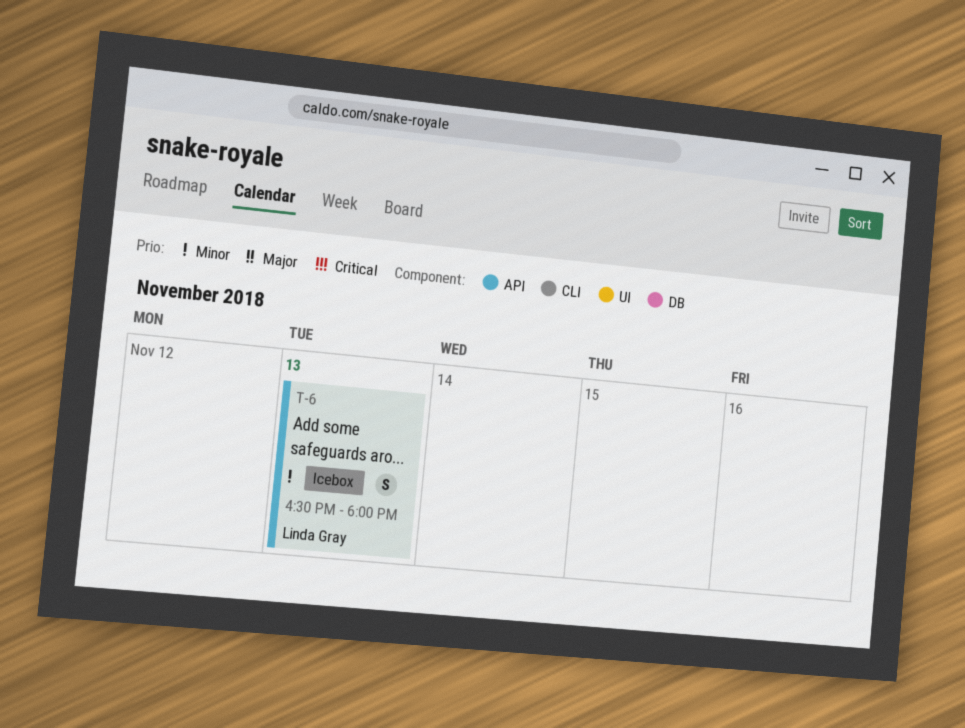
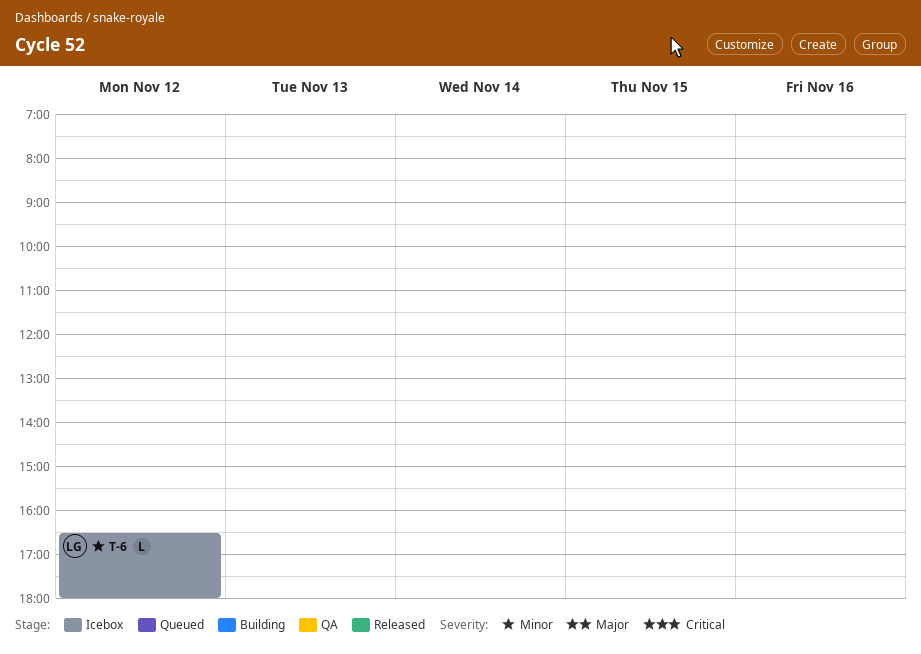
T-6, estimate: S -> L
T-6, day: Nov 13 -> Nov 12

